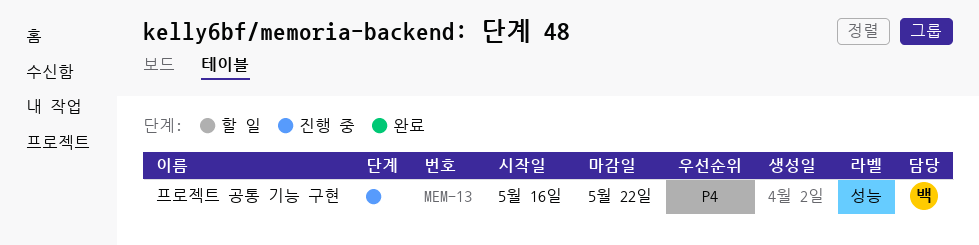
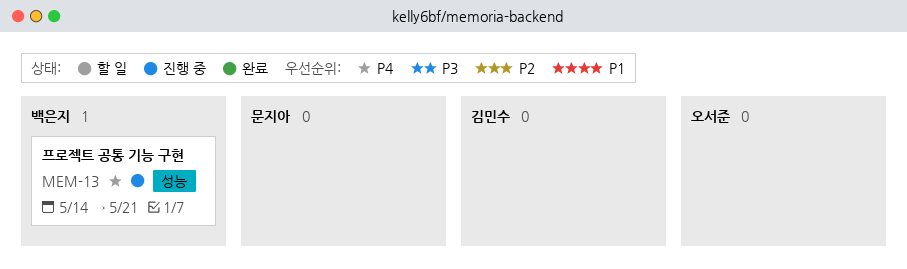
MEM-13, start: May 16 -> May 14
MEM-13, due: May 22 -> May 21

